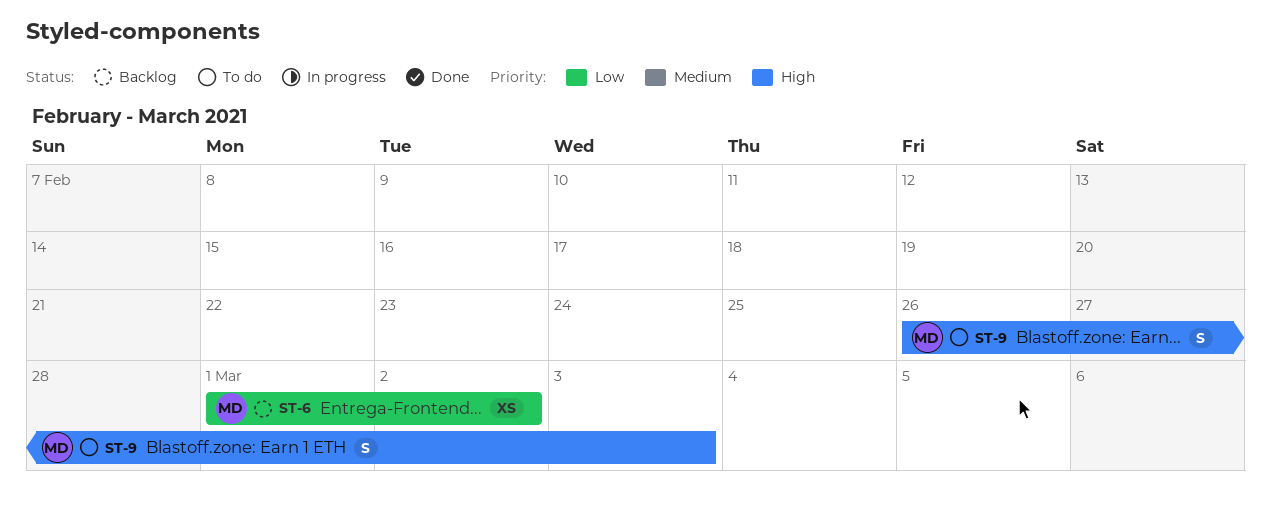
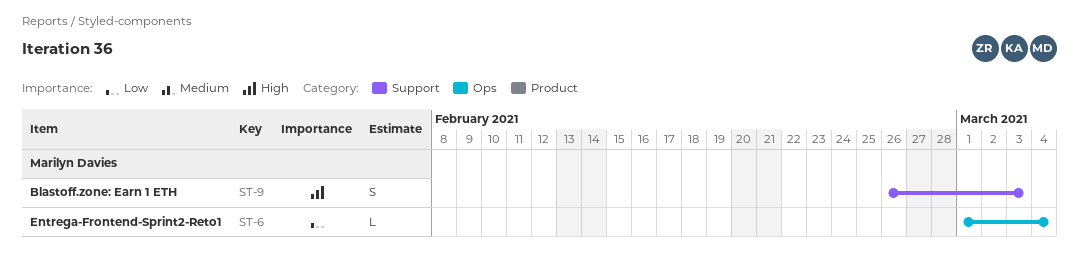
ST-6, estimate: XS -> L
ST-6, due: Mar 2 -> Mar 4

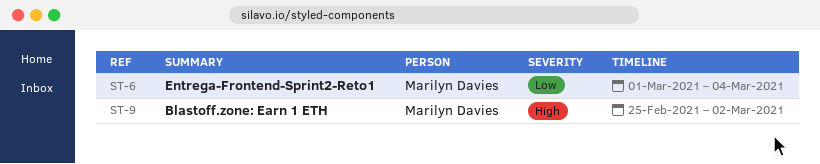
ST-9, start: Feb 26 -> Feb 25
ST-9, due: Mar 3 -> Mar 2

